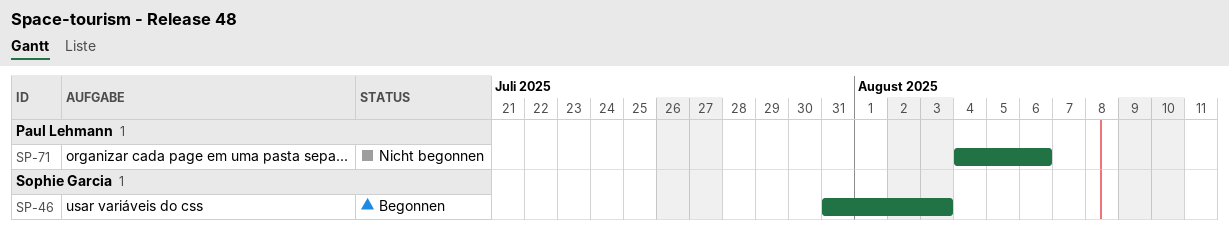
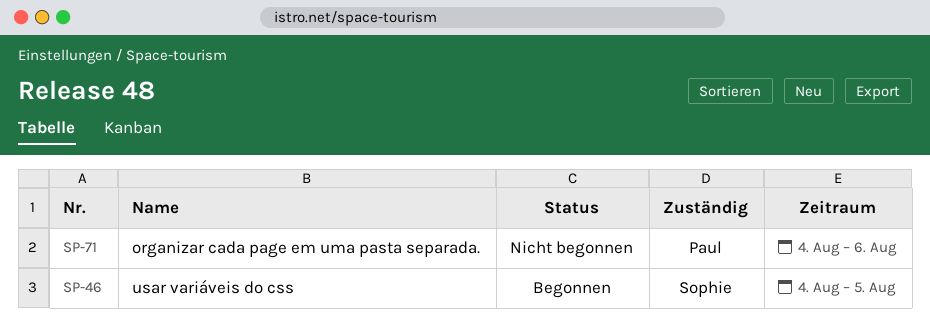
SP-46, start: Jul 31 -> Aug 4
SP-46, due: Aug 3 -> Aug 5

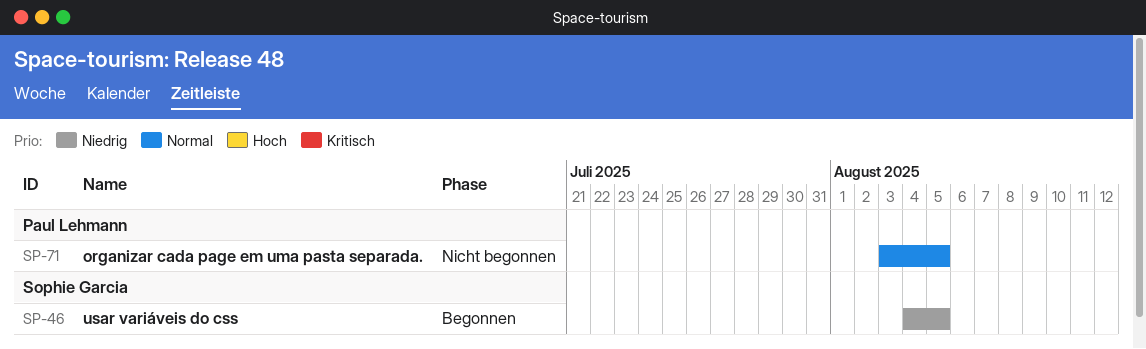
SP-71, start: Aug 4 -> Aug 3
SP-71, due: Aug 6 -> Aug 5

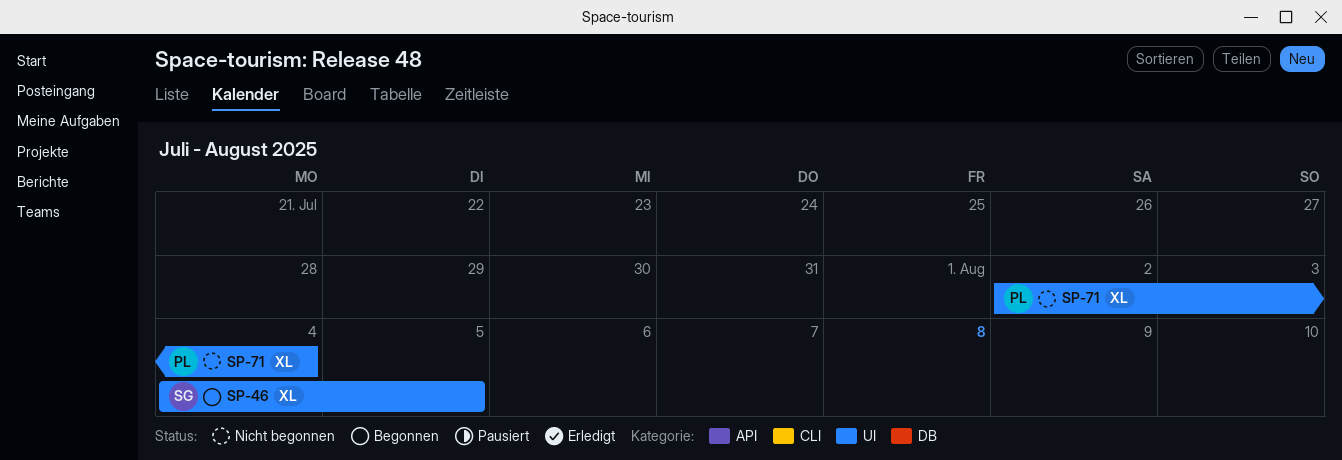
SP-71, start: Aug 3 -> Aug 2
SP-71, due: Aug 5 -> Aug 4

